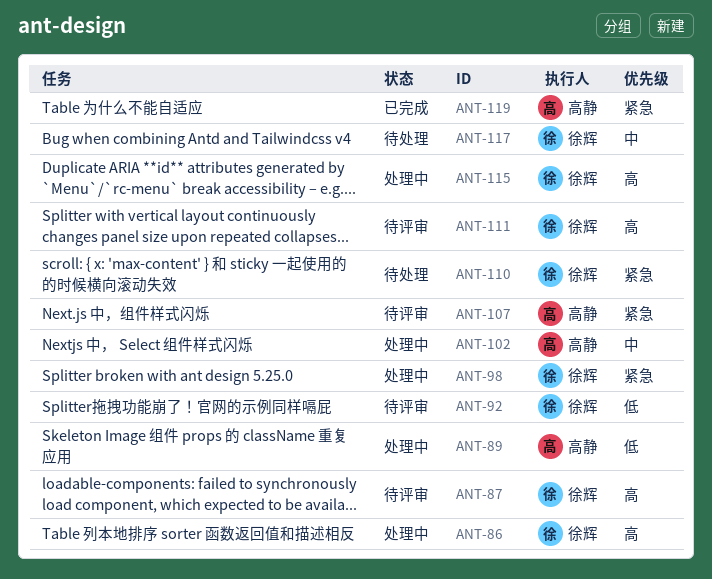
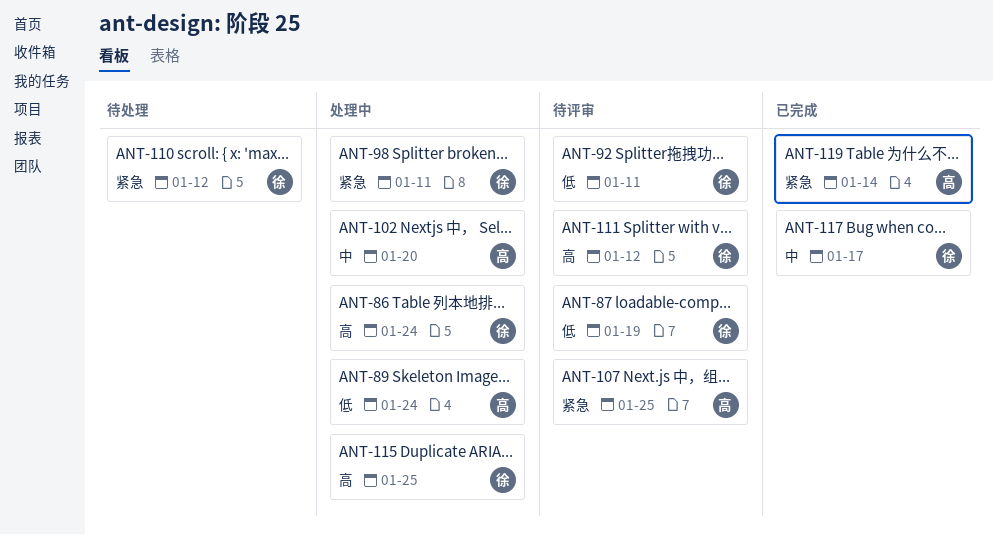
ANT-87, priority: 高 -> 低
ANT-117, status: 待处理 -> 已完成

